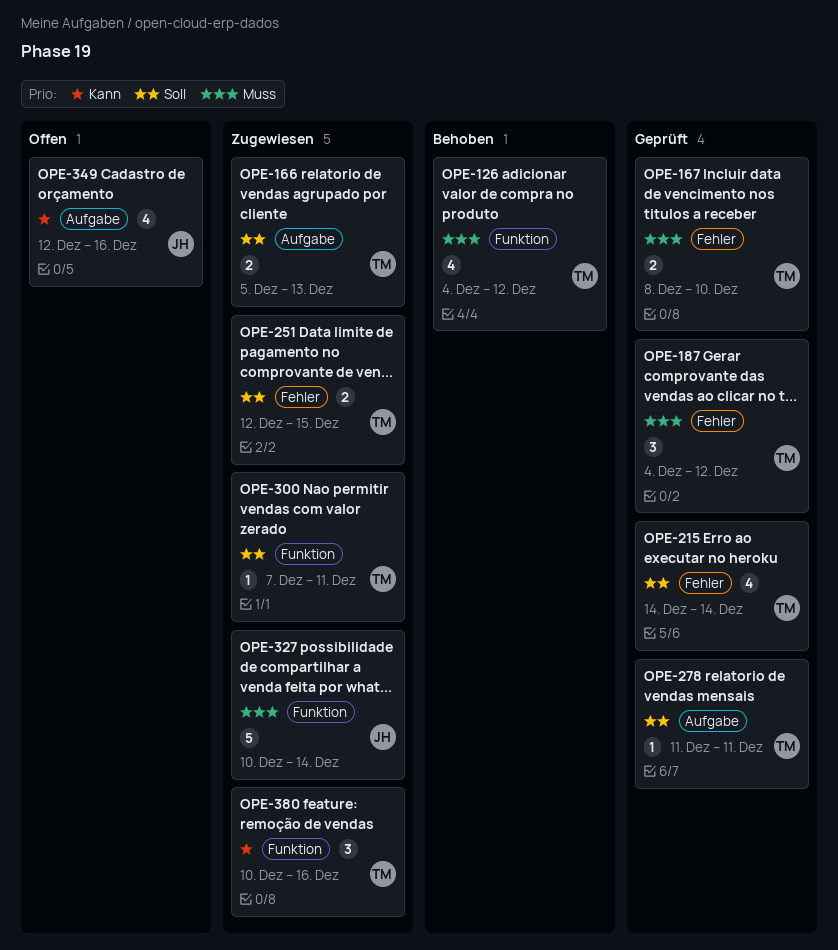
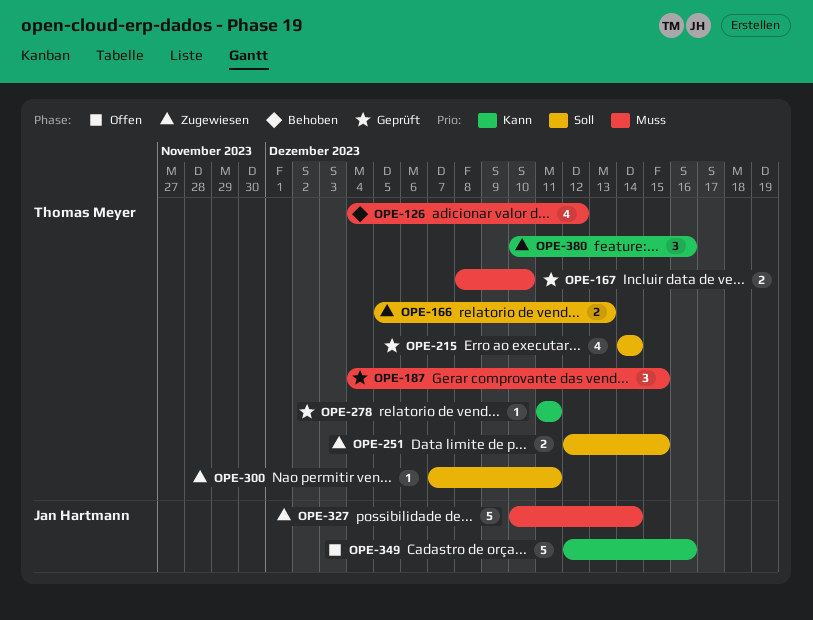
OPE-187, due: Dec 12 -> Dec 15
OPE-278, priority: Soll -> Kann
OPE-349, estimate: 4 -> 5

